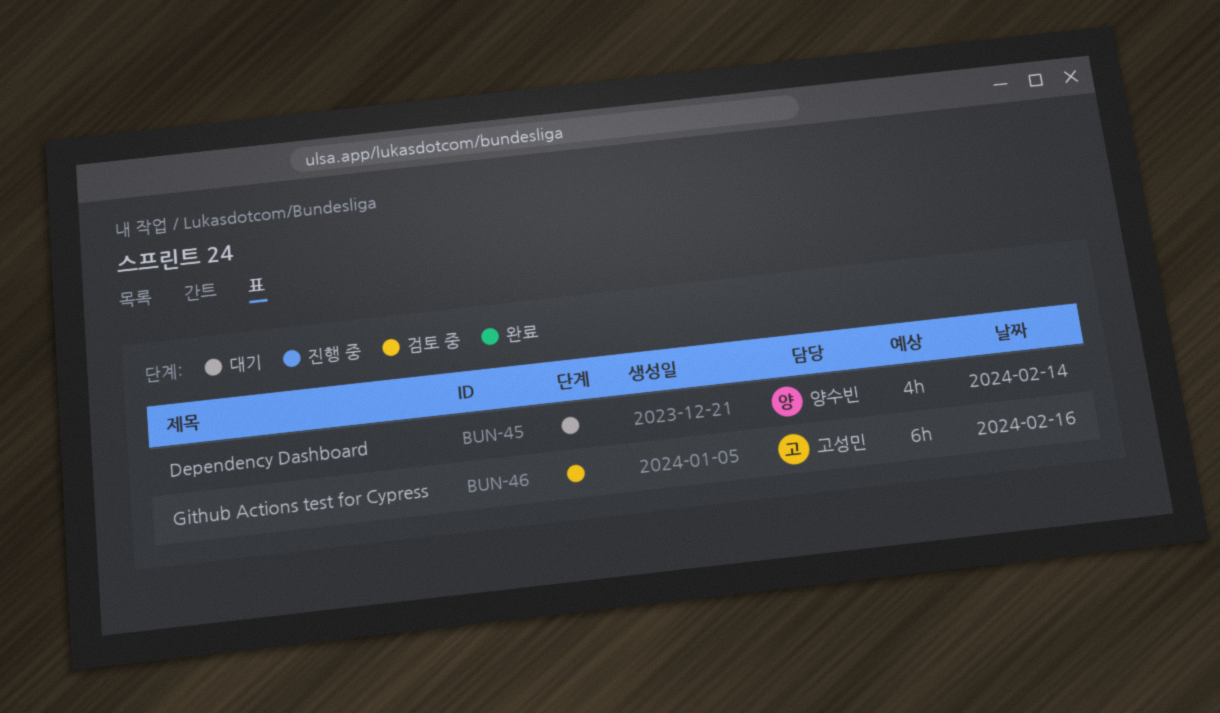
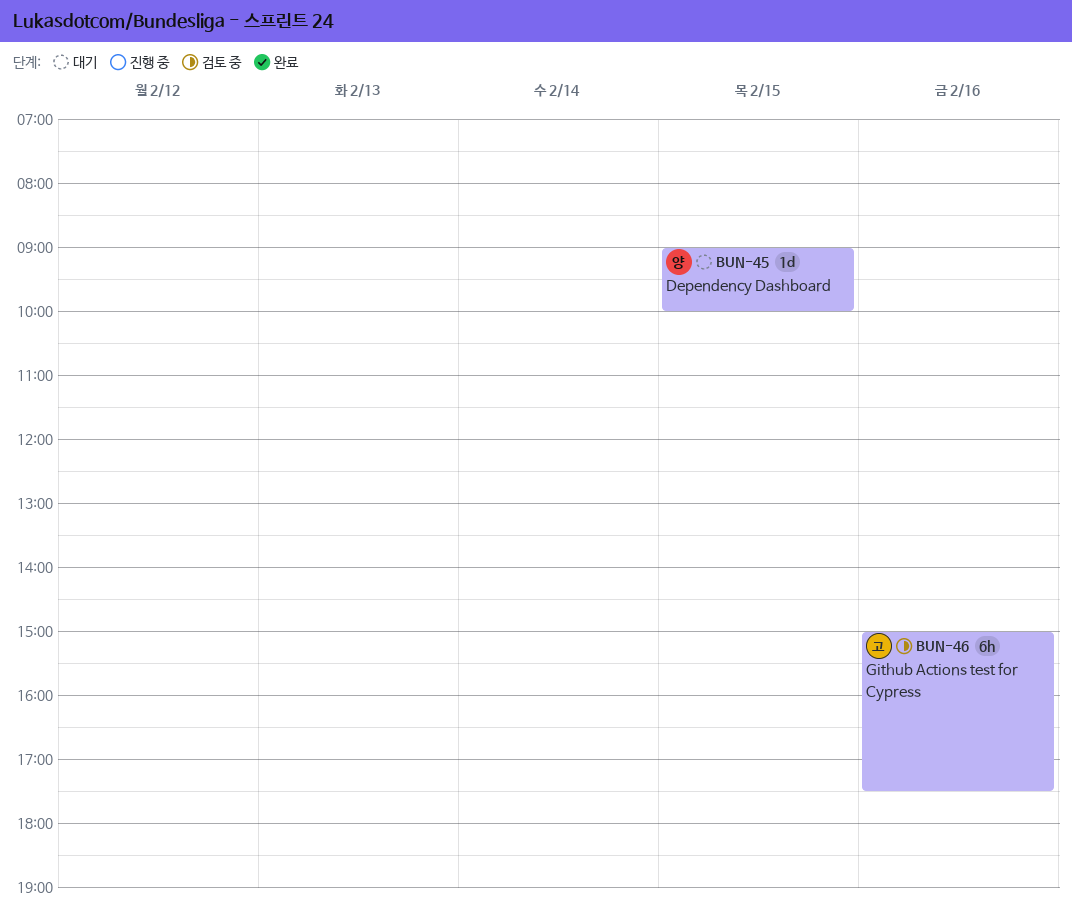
BUN-45, estimate: 4h -> 1d
BUN-45, day: Feb 14 -> Feb 15

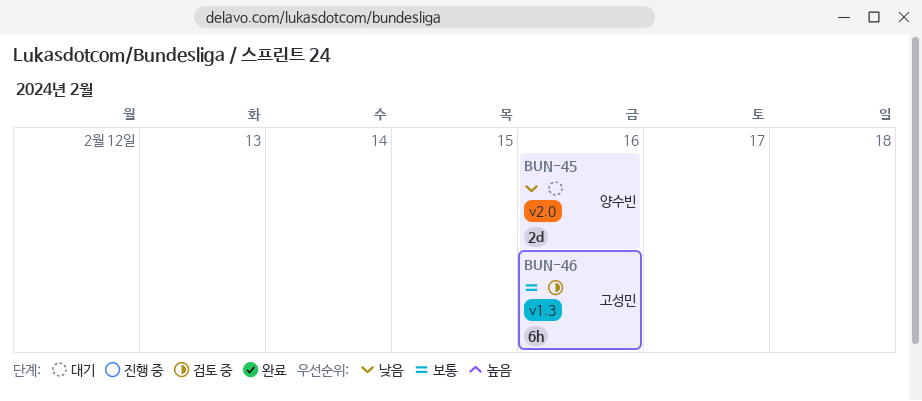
BUN-45, estimate: 1d -> 2d
BUN-45, day: Feb 15 -> Feb 16

